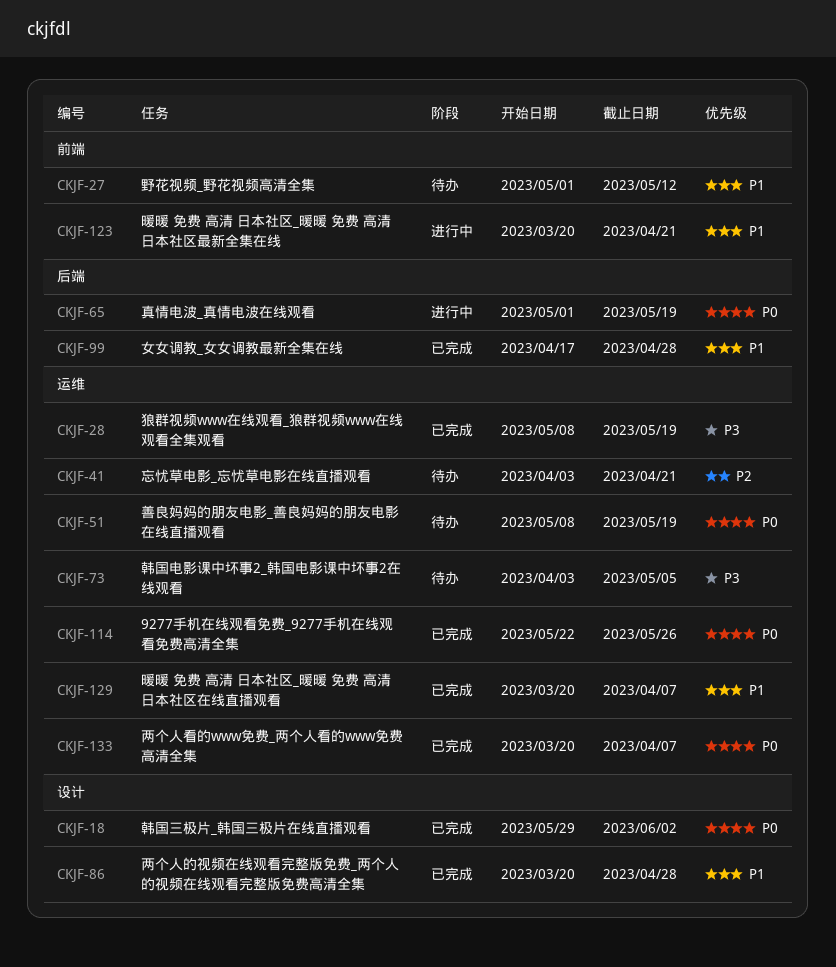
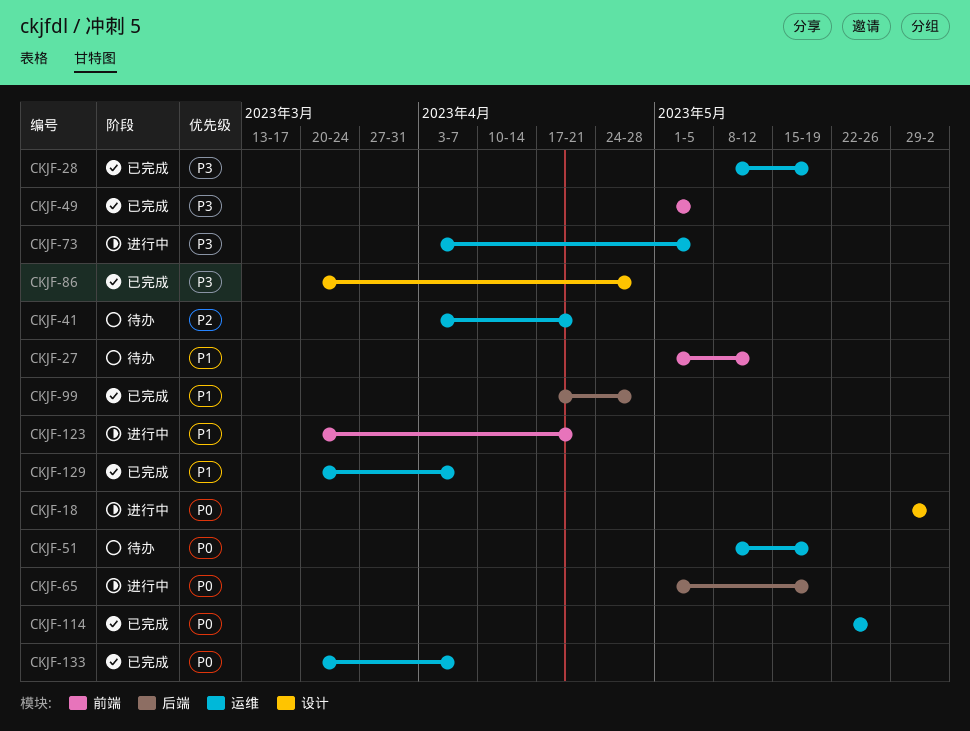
CKJF-18, status: 已完成 -> 进行中
CKJF-49: none -> present
CKJF-73, status: 待办 -> 进行中
CKJF-86, priority: P1 -> P3

